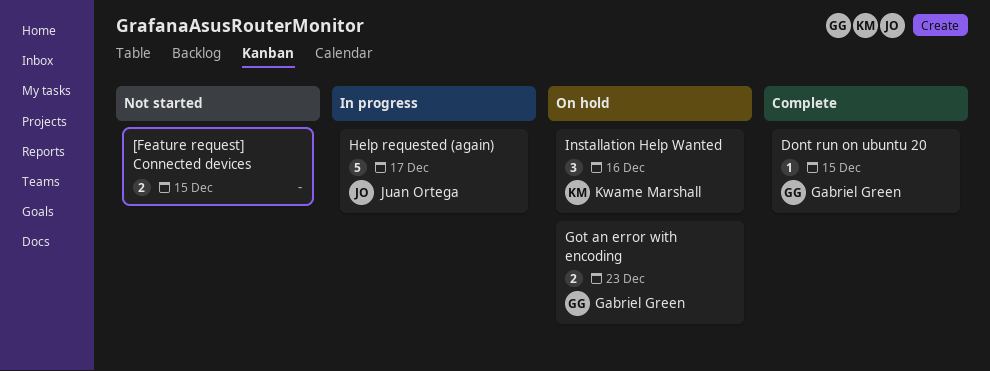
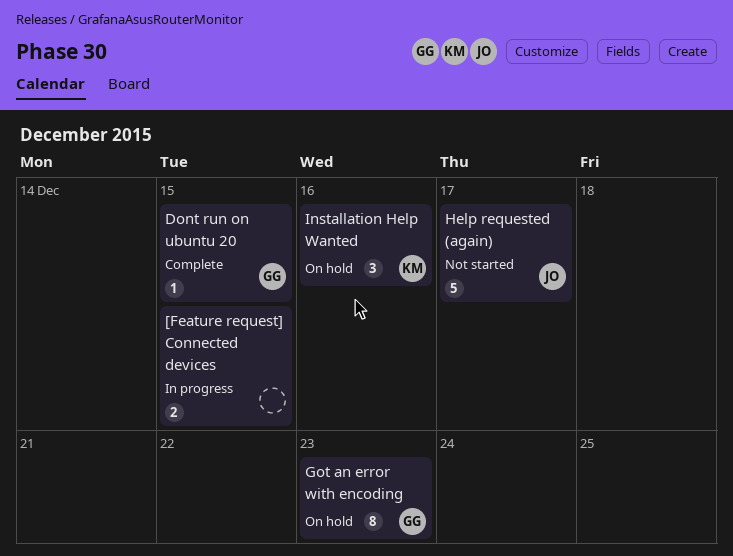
[Feature request] Connected devices, status: Not started -> In progress
Got an error with encoding, estimate: 2 -> 8
Help requested (again), status: In progress -> Not started

